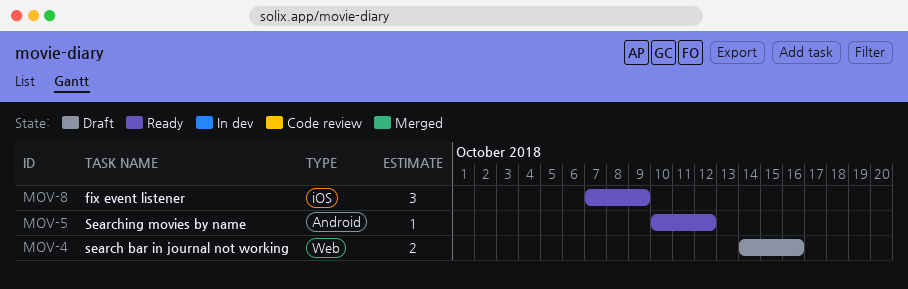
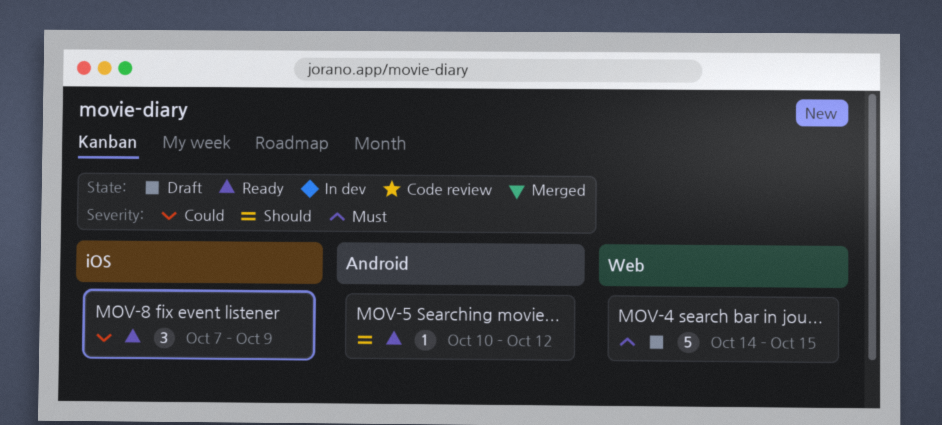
MOV-4, estimate: 2 -> 5
MOV-4, due: Oct 16 -> Oct 15

